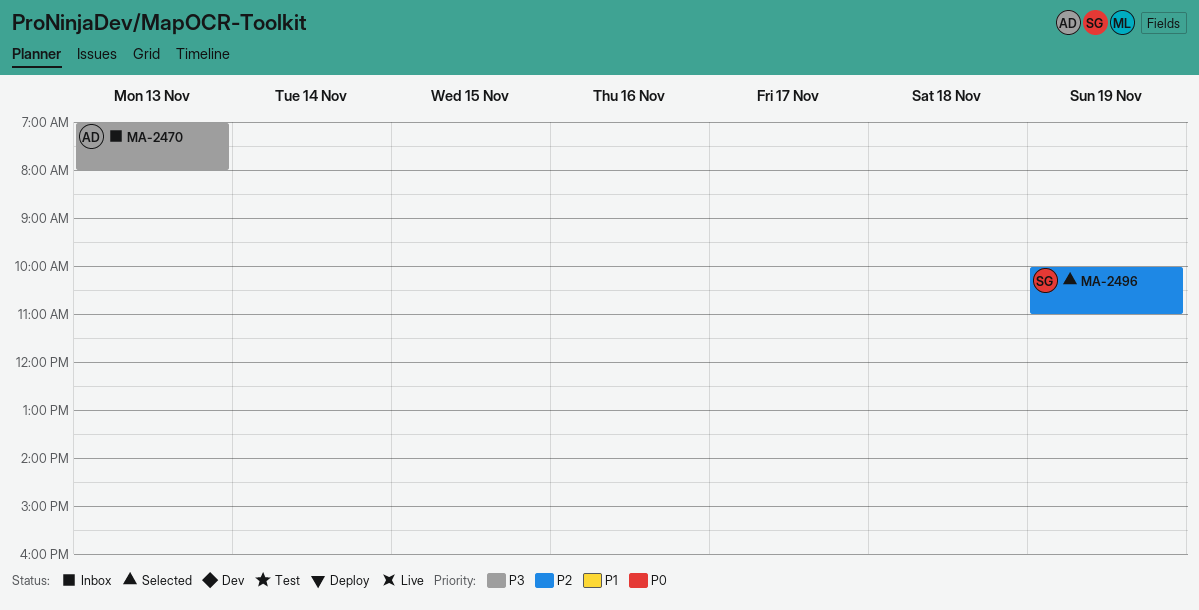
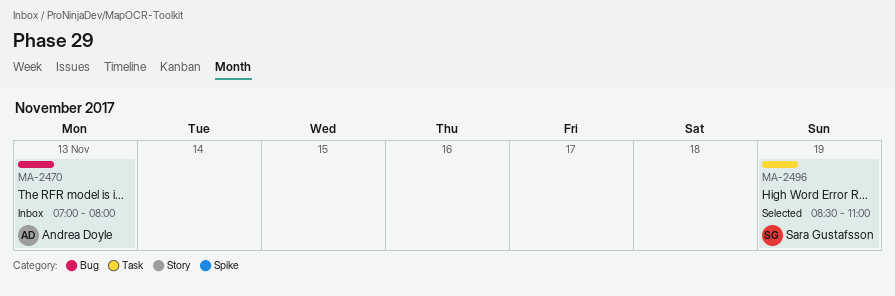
MA-2496, begins: 10:00 -> 08:30

